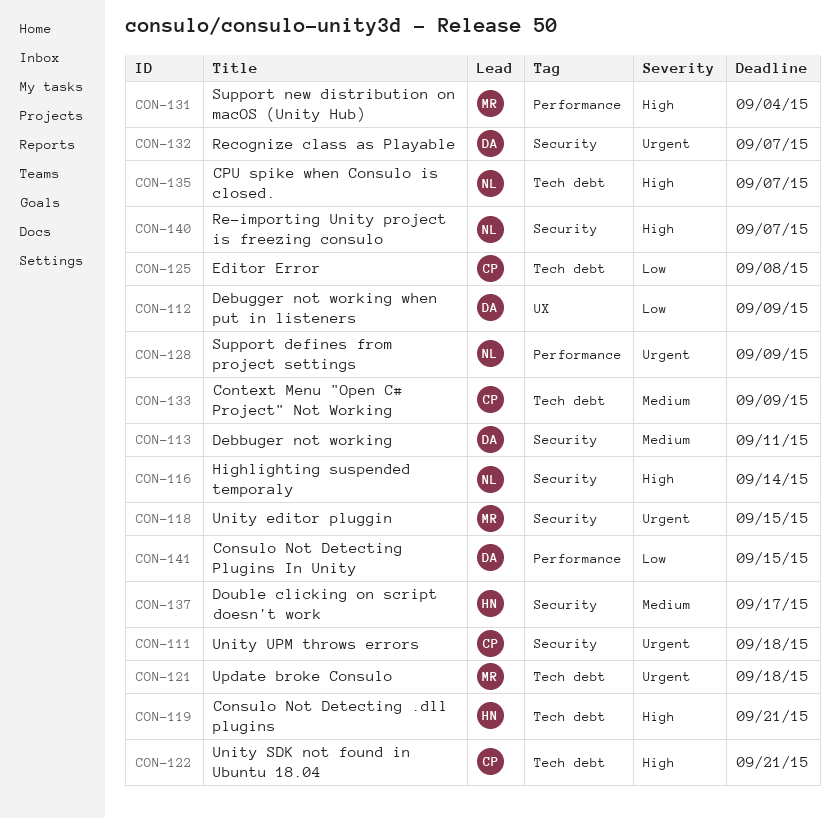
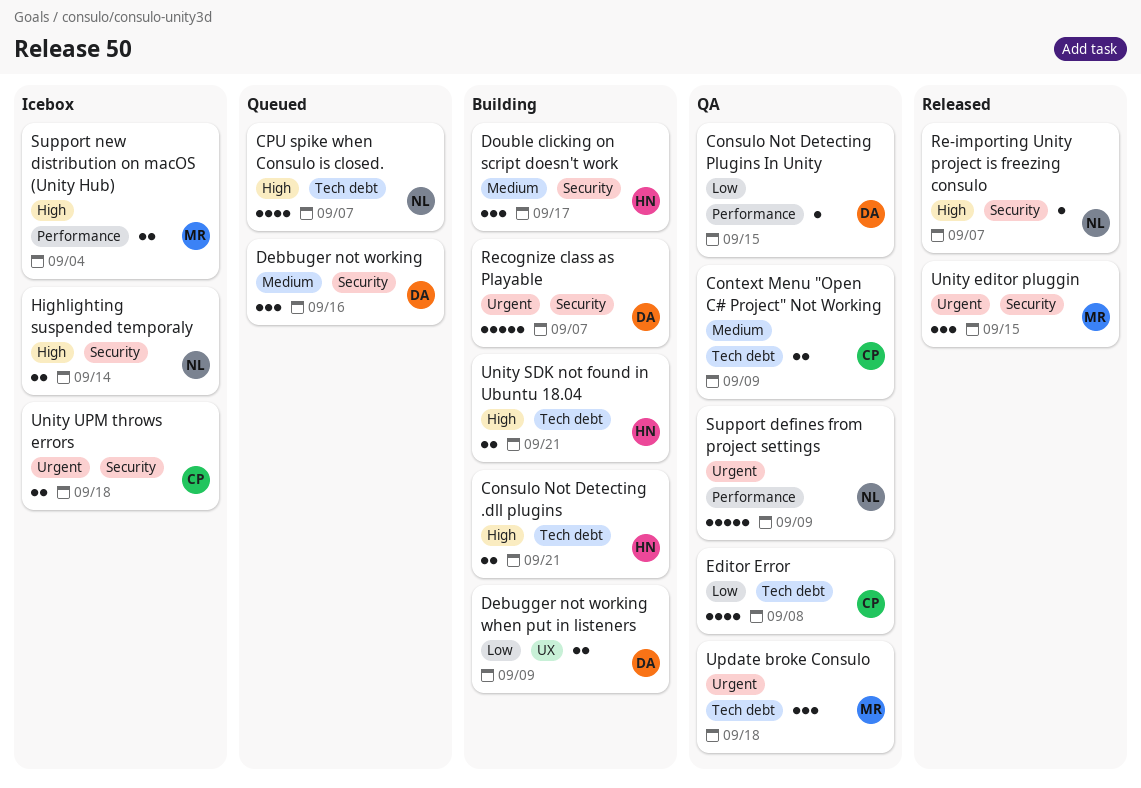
Debbuger not working, due: Sep 11 -> Sep 16
Unity SDK not found in Ubuntu 18.04, owner: CP -> HN

